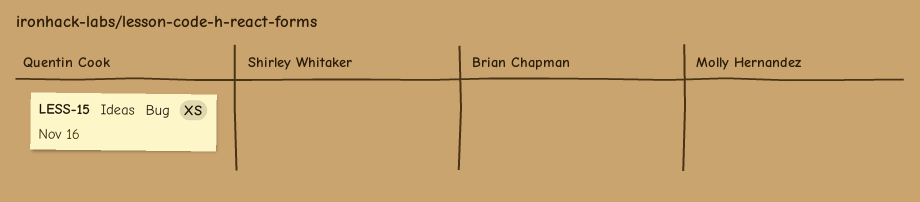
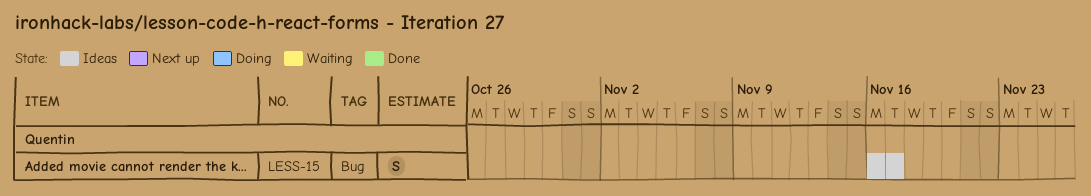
LESS-15, estimate: XS -> S
LESS-15, due: Nov 16 -> Nov 17

